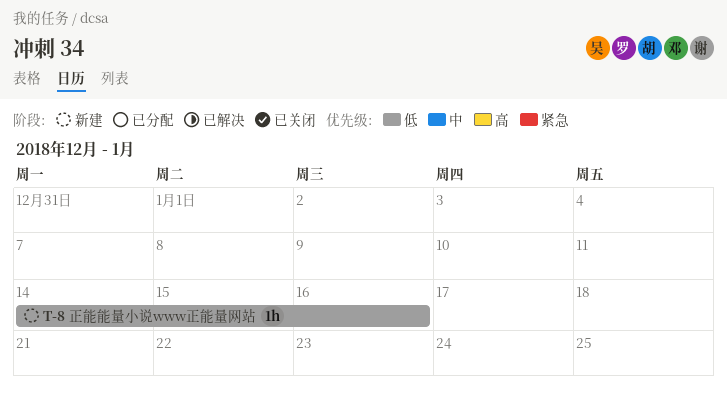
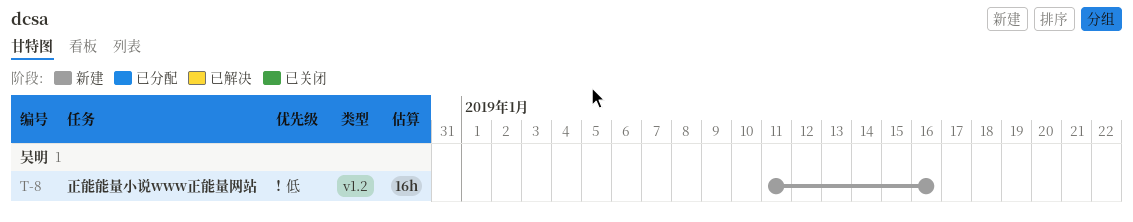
T-8, estimate: 1h -> 16h
T-8, start: Jan 14 -> Jan 11

